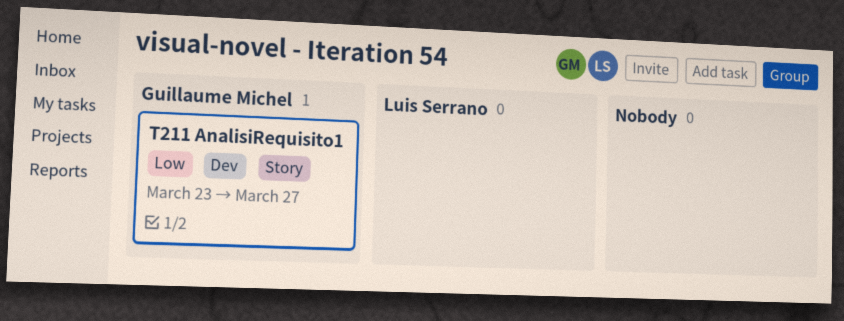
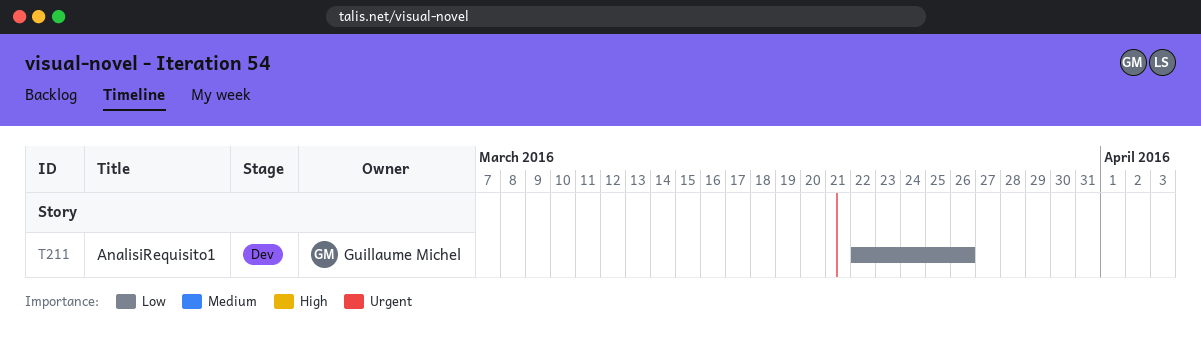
T211, start: Mar 23 -> Mar 22
T211, due: Mar 27 -> Mar 26

